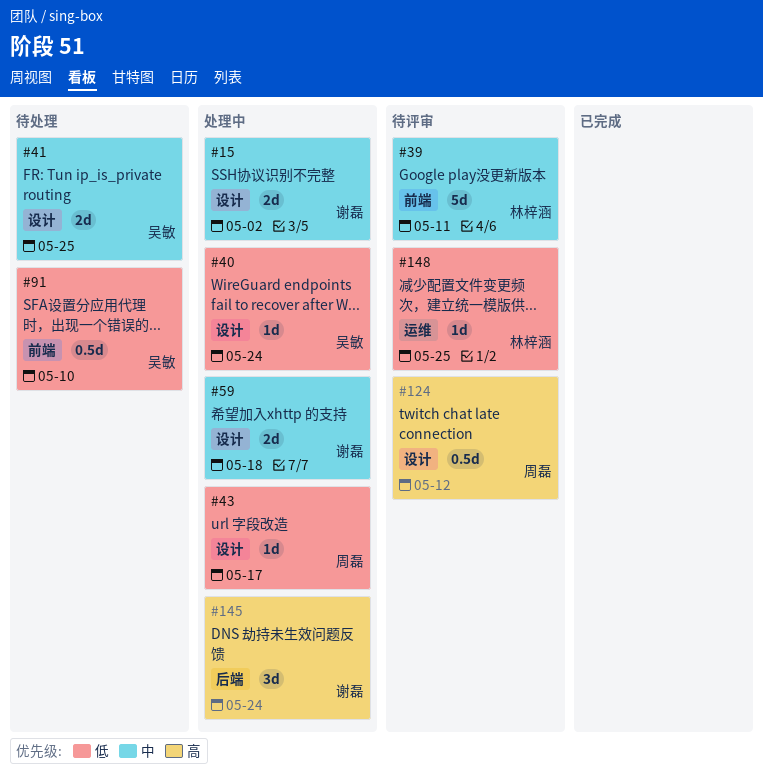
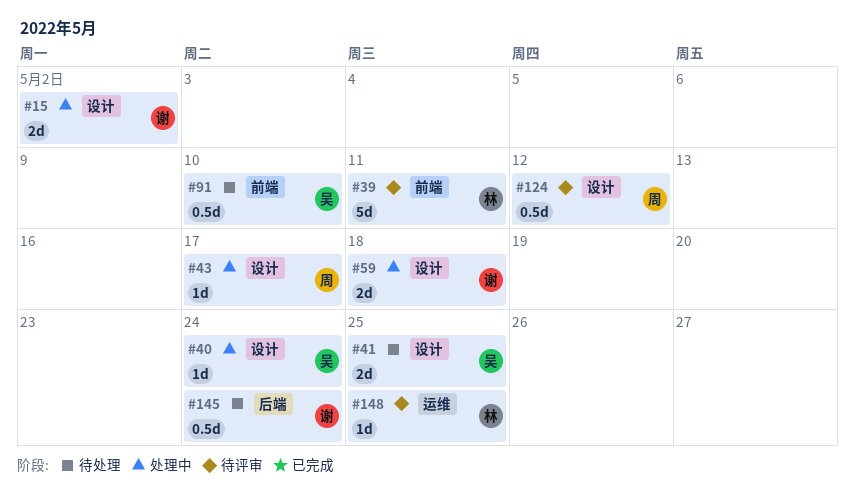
#145, status: 处理中 -> 待处理
#145, estimate: 3d -> 0.5d

